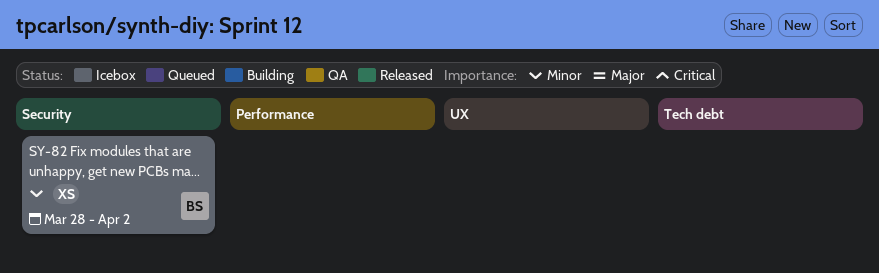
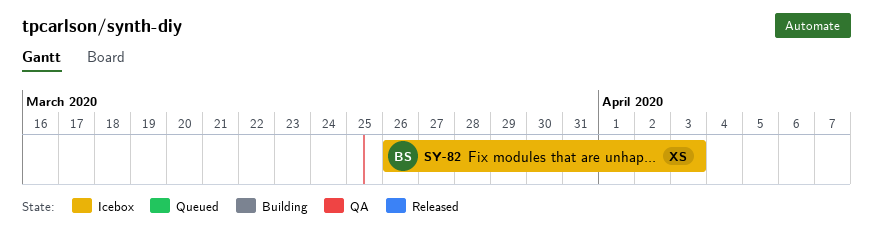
SY-82, start: Mar 28 -> Mar 26
SY-82, due: Apr 2 -> Apr 3

